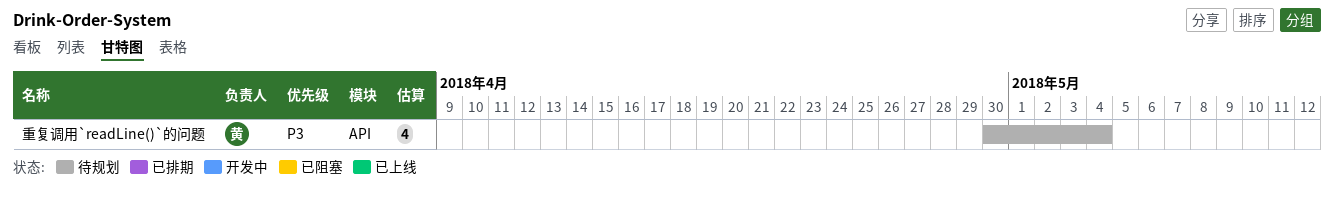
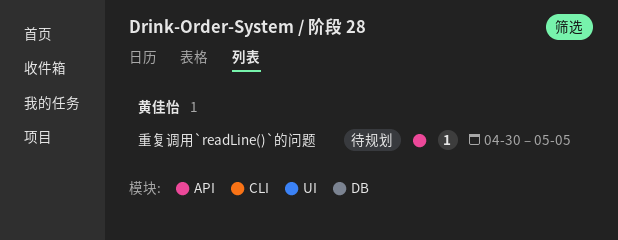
重复调用`readLine()`的问题, estimate: 4 -> 1
重复调用`readLine()`的问题, due: May 4 -> May 5

